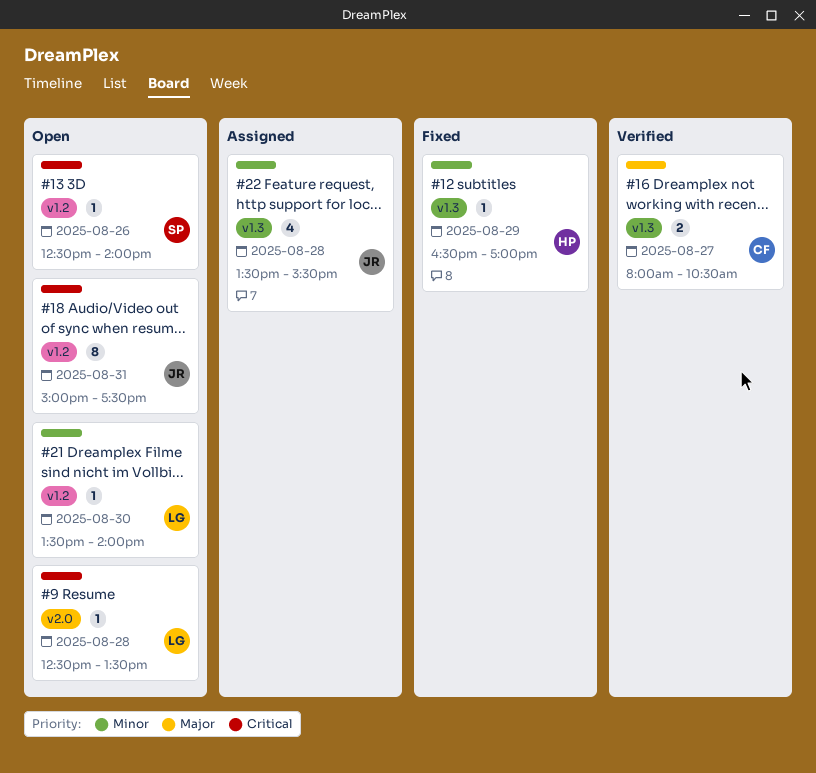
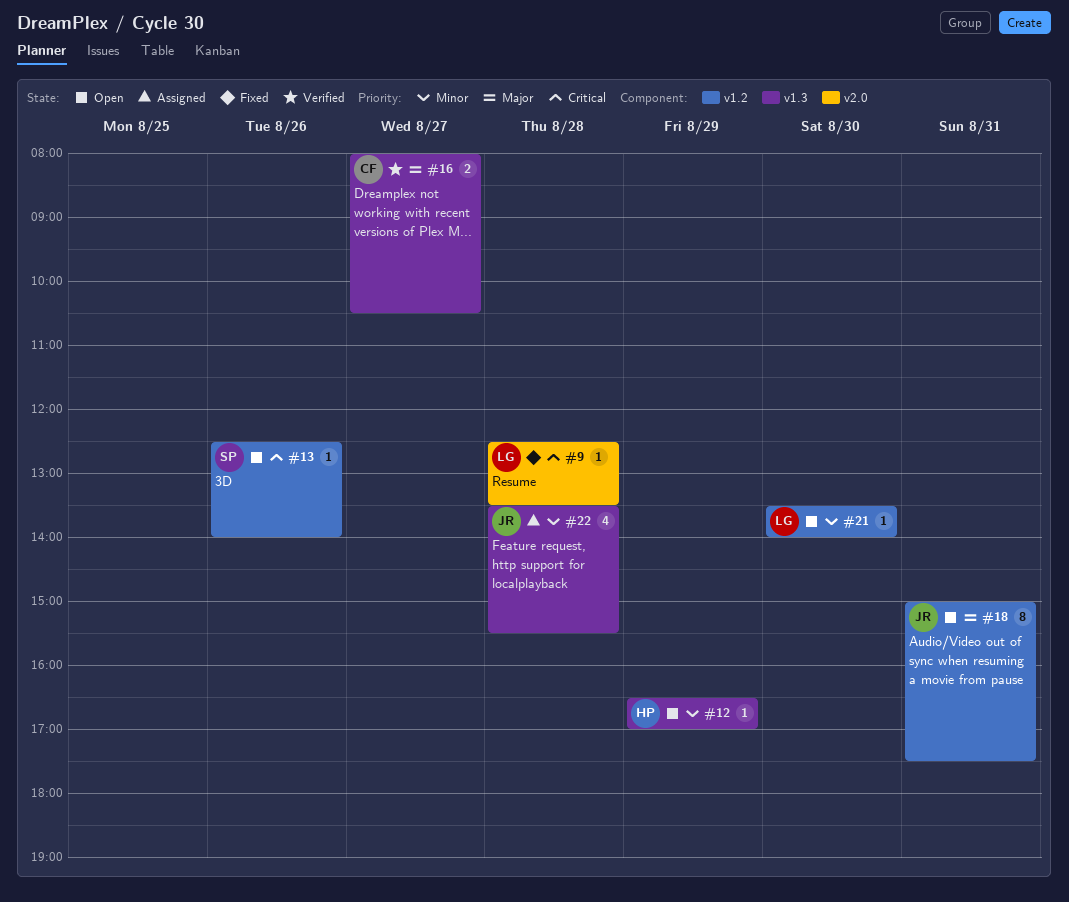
#9, status: Open -> Fixed
#12, status: Fixed -> Open
#18, priority: Critical -> Major

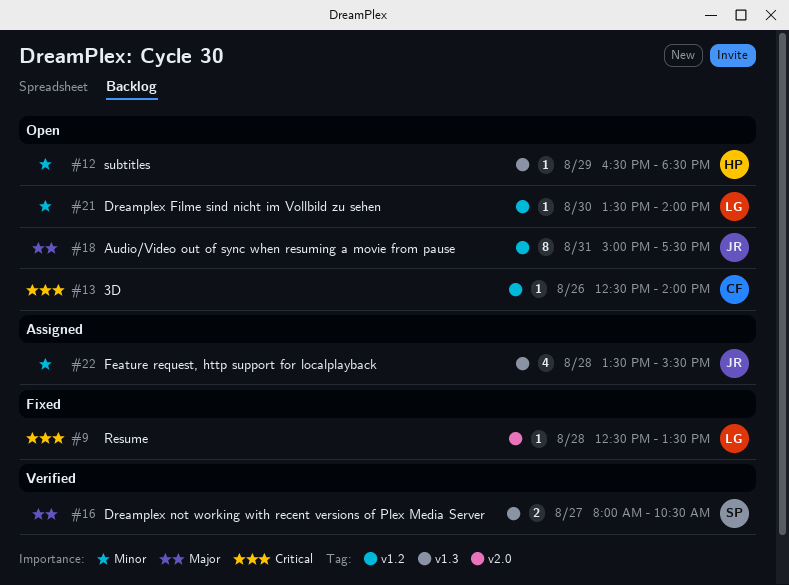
#12, ends: 17:00 -> 18:30
#13, owner: SP -> CF
#16, owner: CF -> SP

